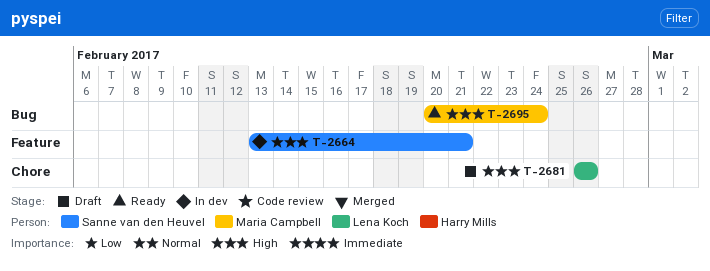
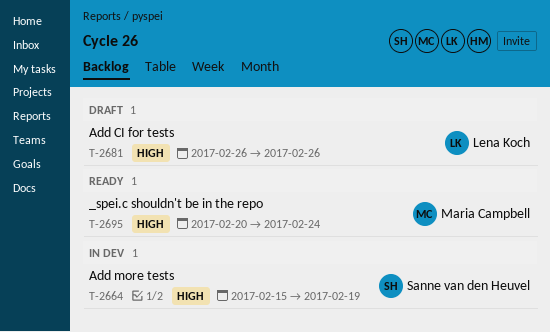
T-2664, start: Feb 13 -> Feb 15
T-2664, due: Feb 21 -> Feb 19

